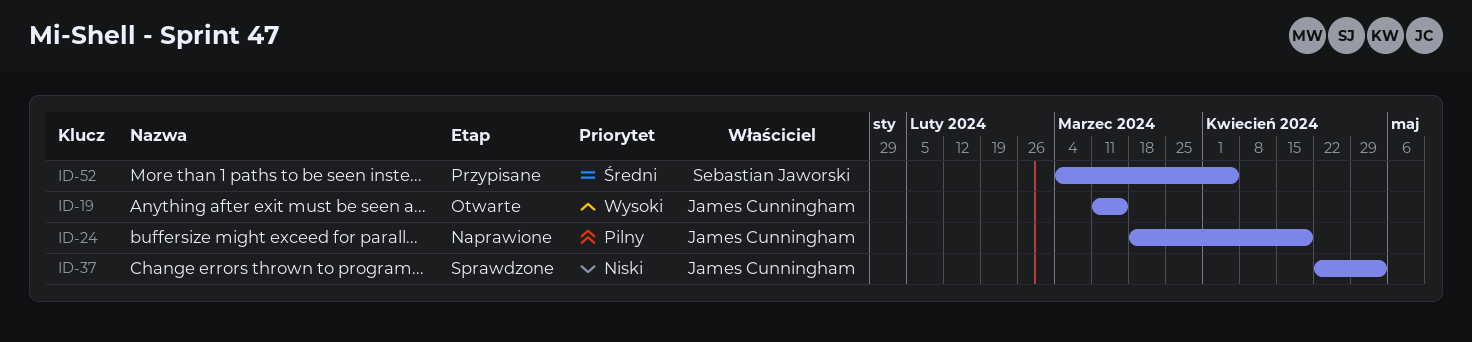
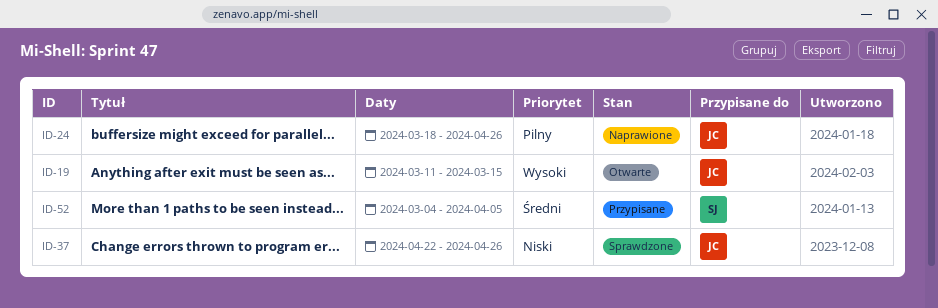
ID-24, due: Apr 19 -> Apr 26
ID-37, due: May 3 -> Apr 26

